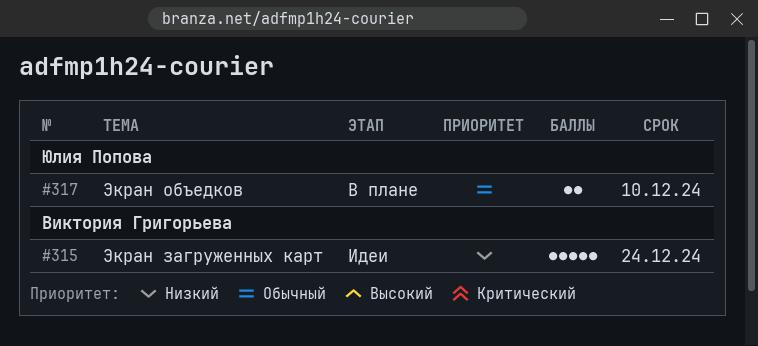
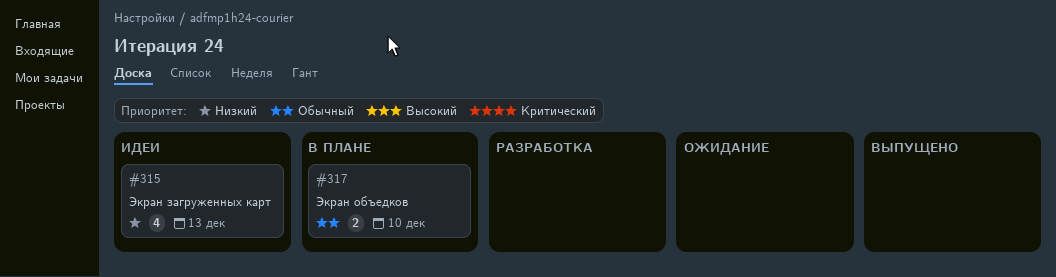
#315, estimate: 5 -> 4
#315, due: Dec 24 -> Dec 13

